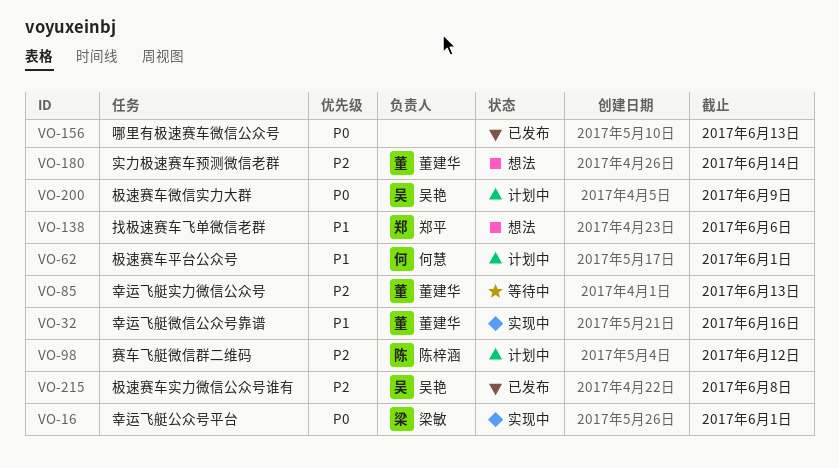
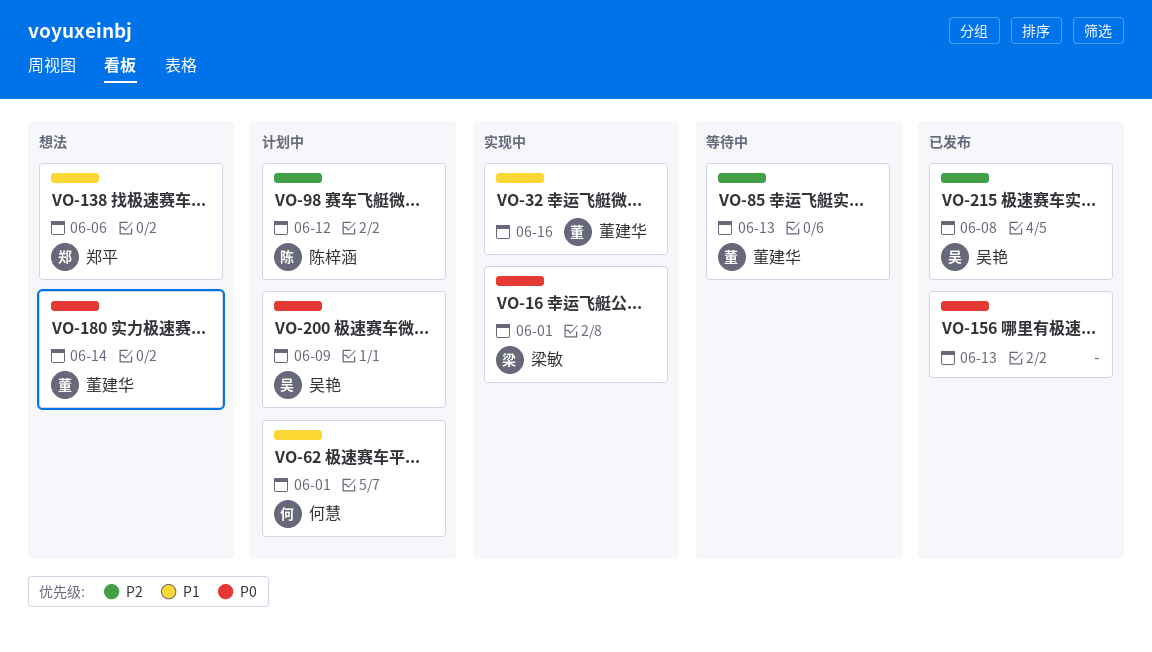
VO-180, priority: P2 -> P0

